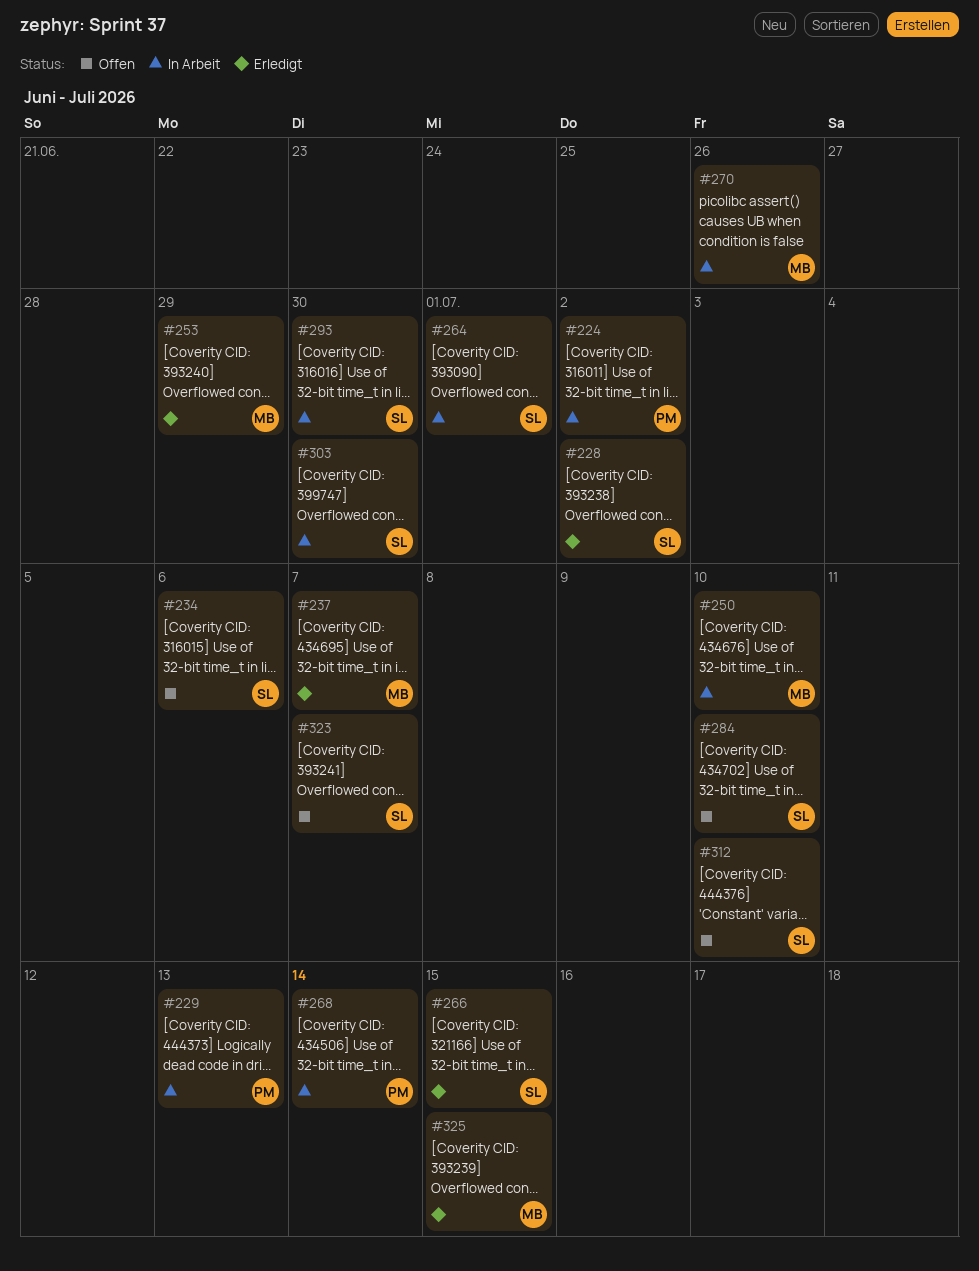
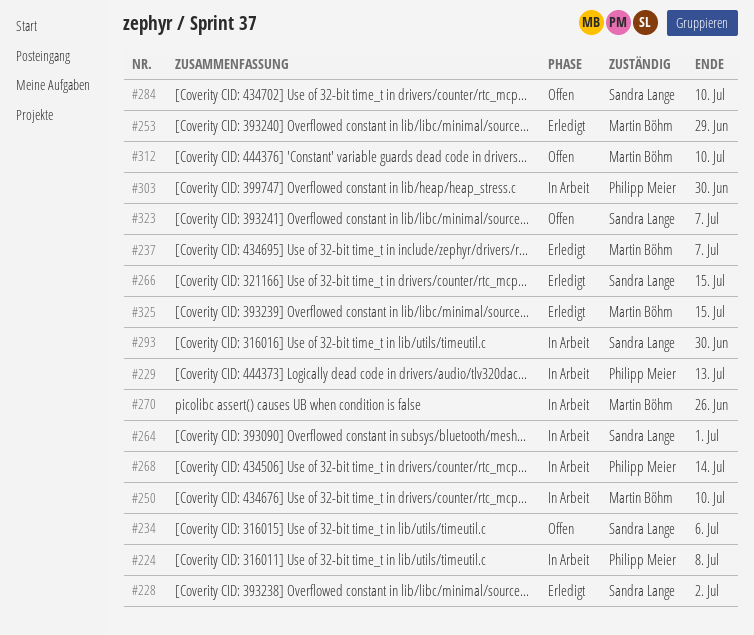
#224, due: Jul 2 -> Jul 8
#303, owner: Sandra Lange -> Philipp Meier
#312, owner: Sandra Lange -> Martin Böhm

